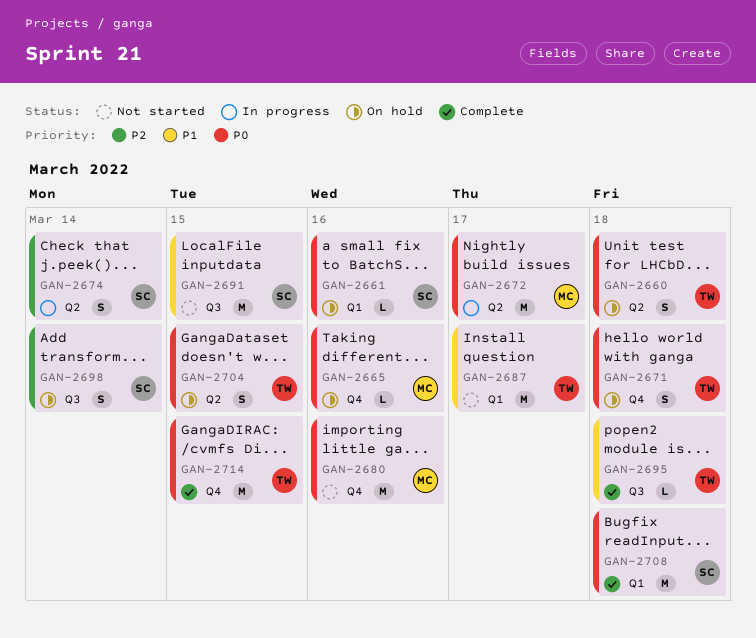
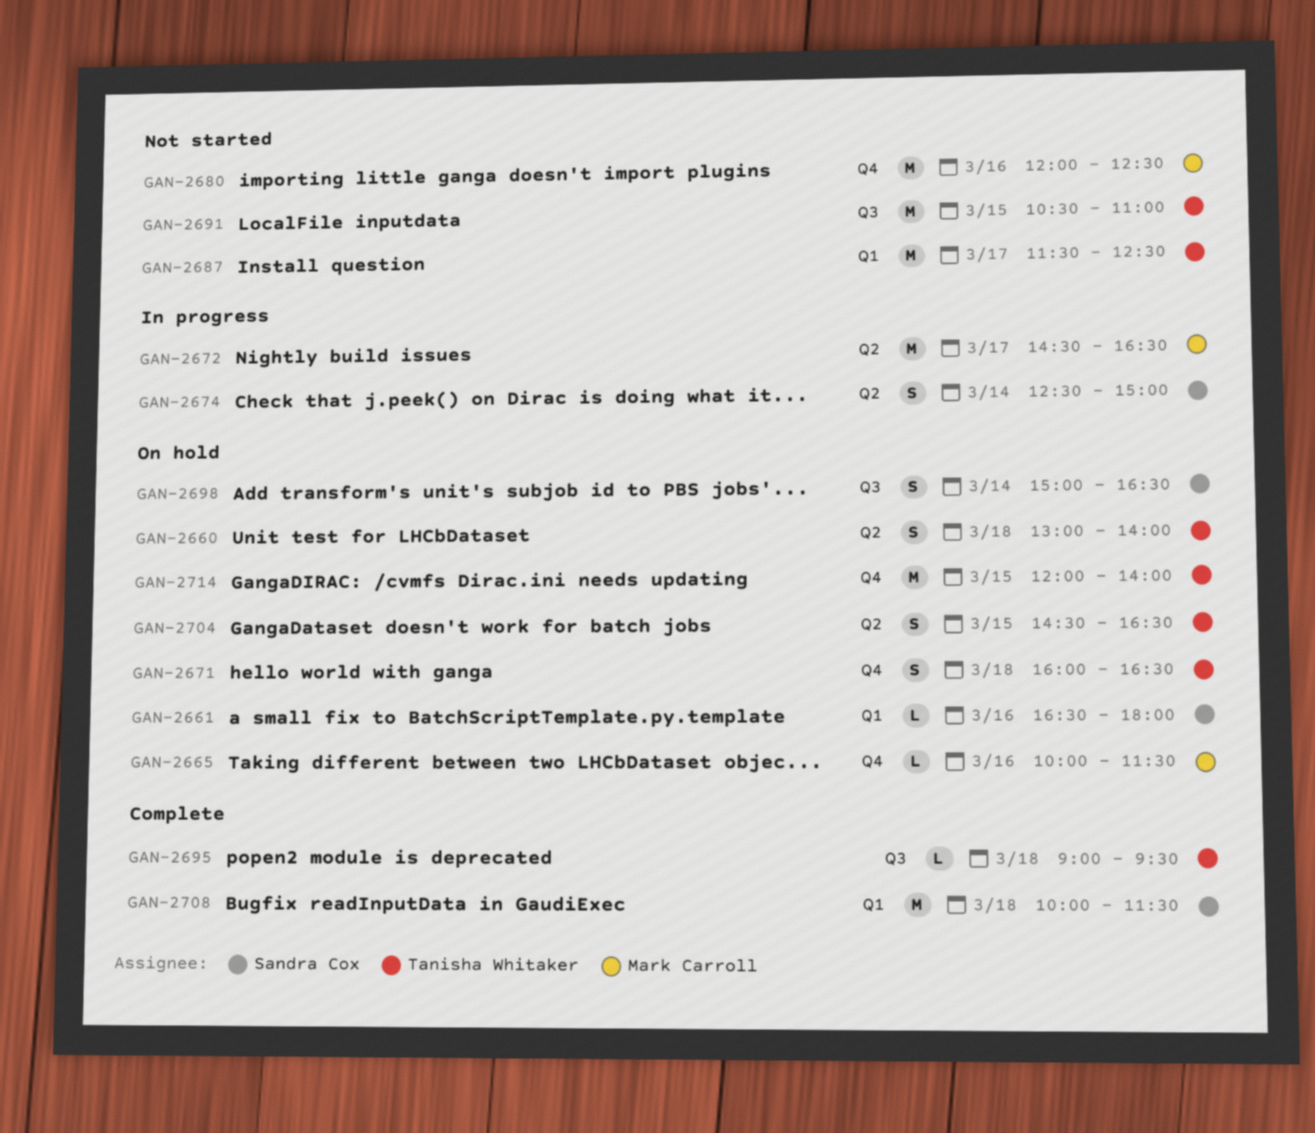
GAN-2691, owner: Sandra Cox -> Tanisha Whitaker
GAN-2714, status: Complete -> On hold

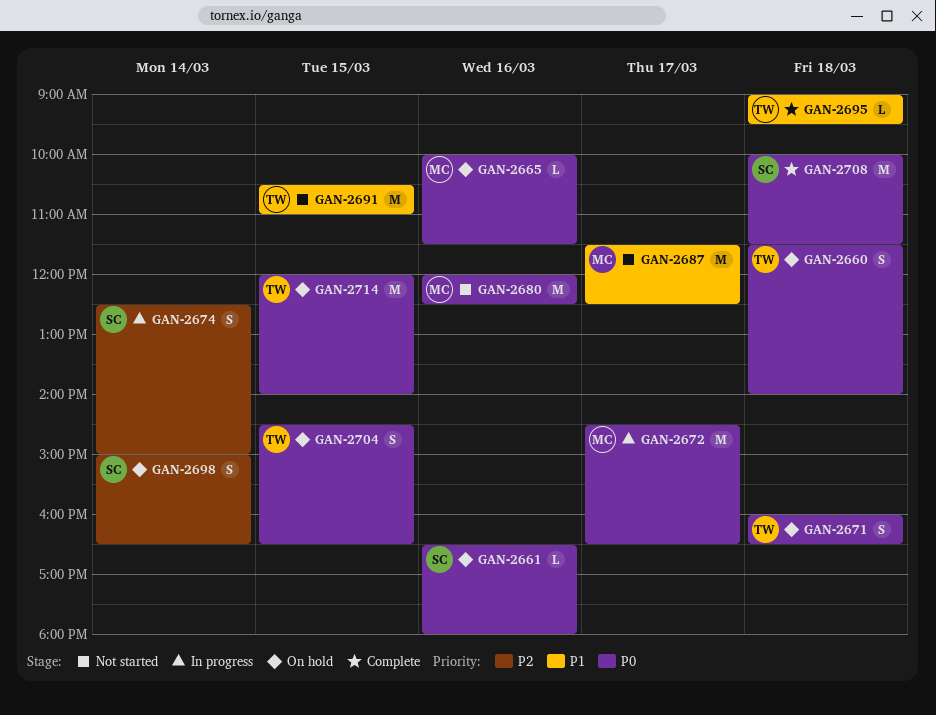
GAN-2660, begins: 13:00 -> 11:30
GAN-2687, owner: Tanisha Whitaker -> Mark Carroll

